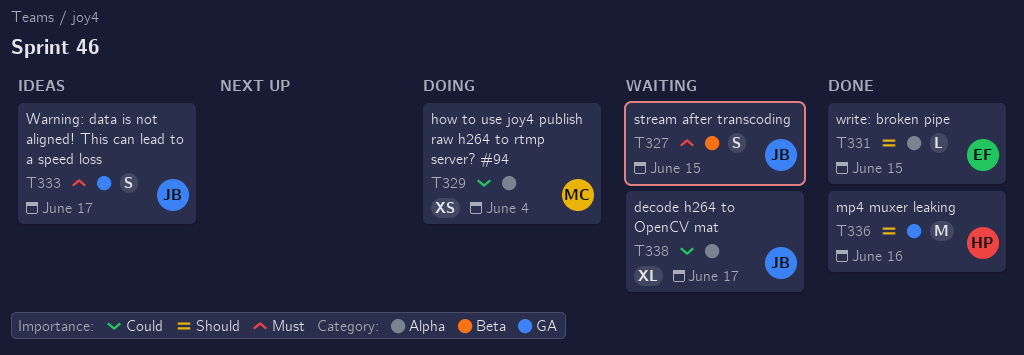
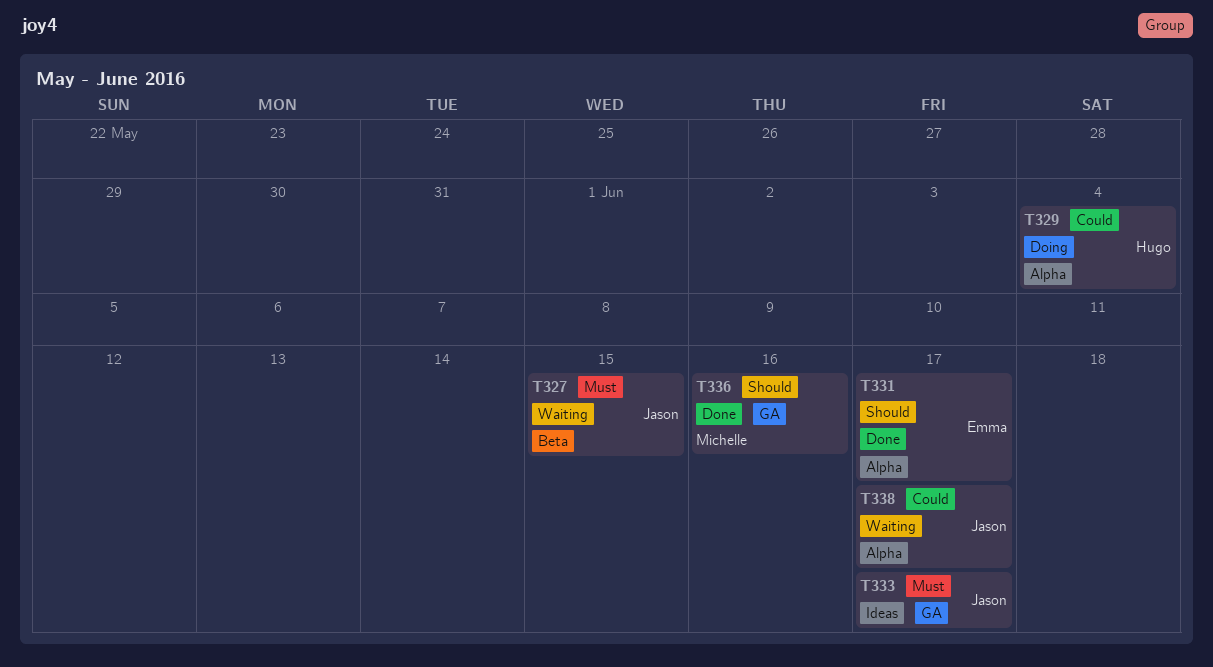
T329, owner: Michelle -> Hugo
T331, due: Jun 15 -> Jun 17
T336, owner: Hugo -> Michelle

